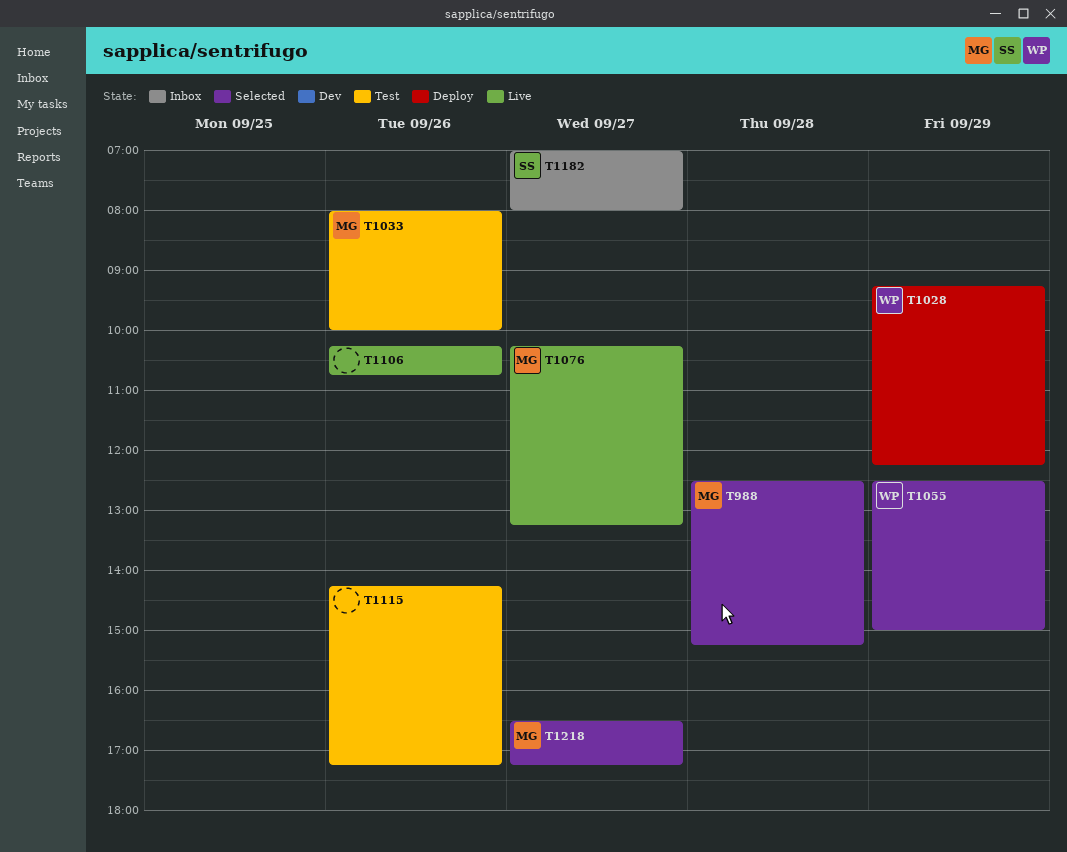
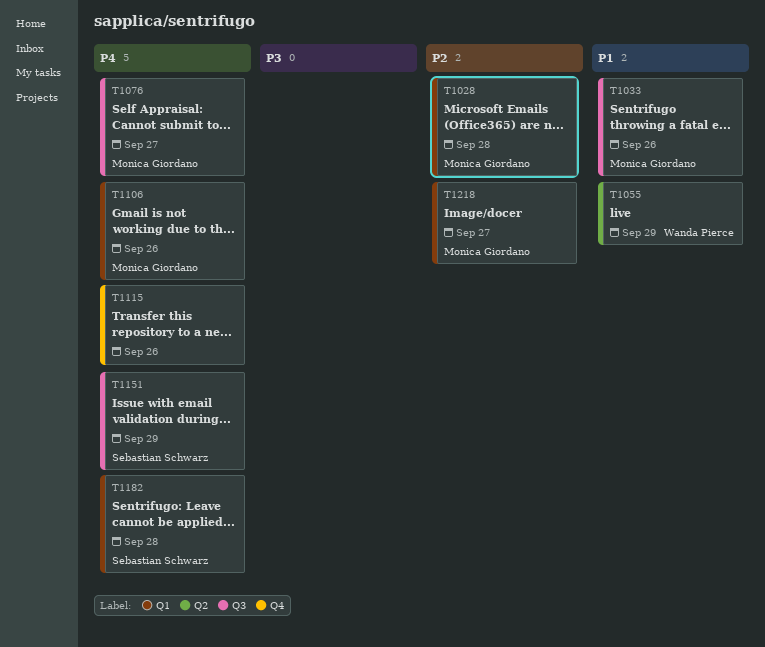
T988: present -> none
T1028, owner: Wanda Pierce -> Monica Giordano
T1028, day: Sep 29 -> Sep 28
T1106, owner: none -> Monica Giordano
T1151: none -> present
T1182, day: Sep 27 -> Sep 28

